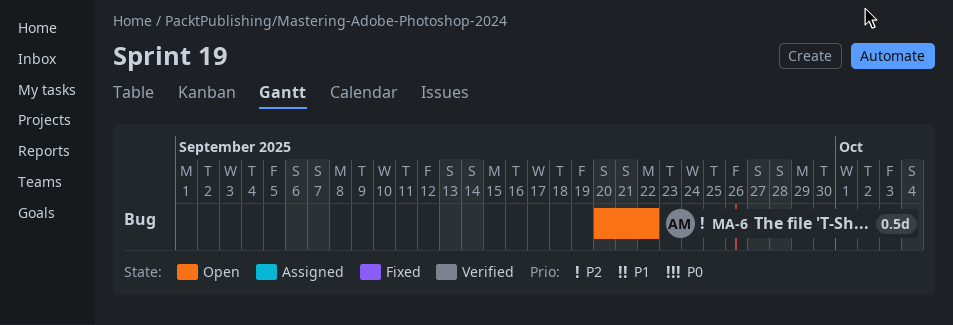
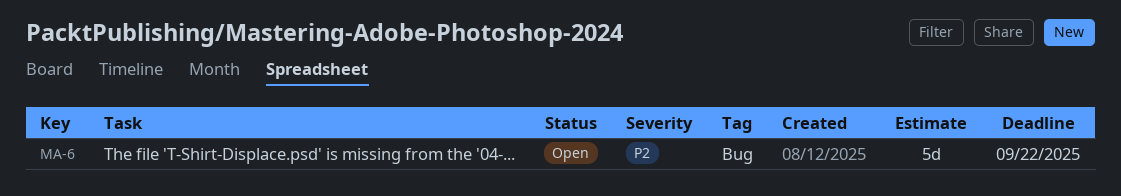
MA-6, estimate: 0.5d -> 5d

